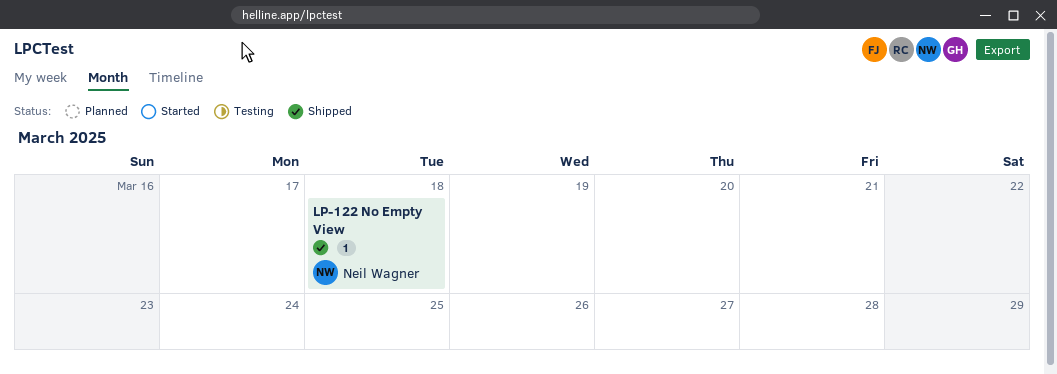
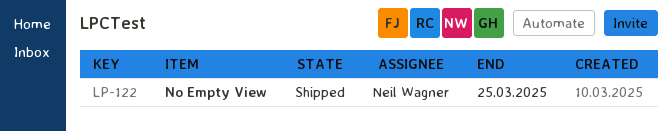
LP-122, due: Mar 18 -> Mar 25

